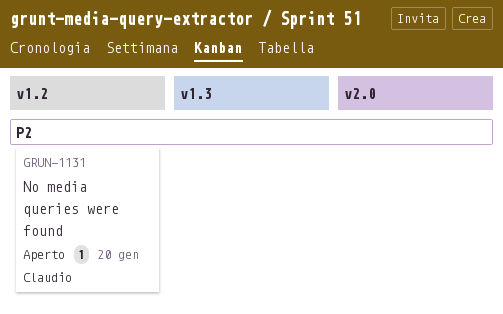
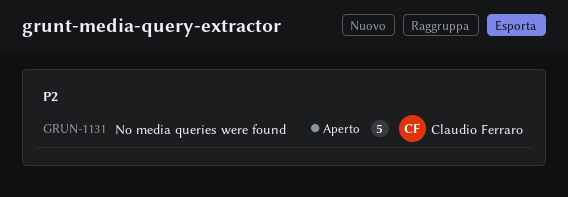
GRUN-1131, estimate: 1 -> 5

